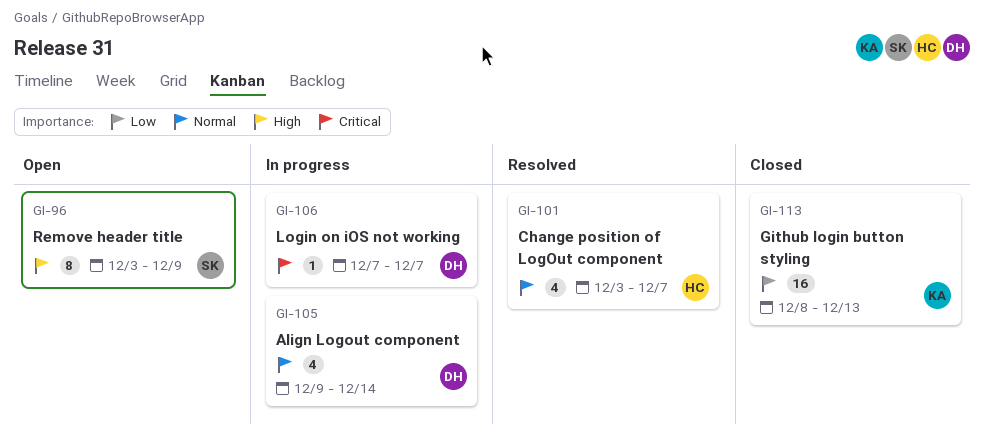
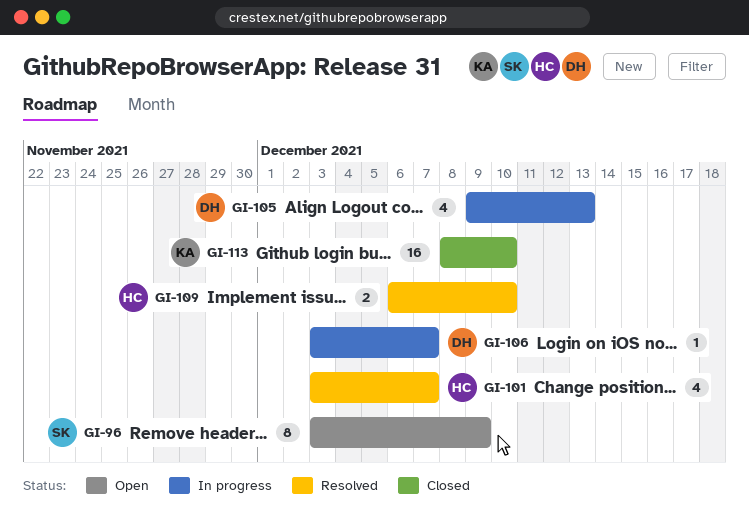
GI-105, due: Dec 14 -> Dec 13
GI-106, start: Dec 7 -> Dec 3
GI-109: none -> present
GI-113, due: Dec 13 -> Dec 10

